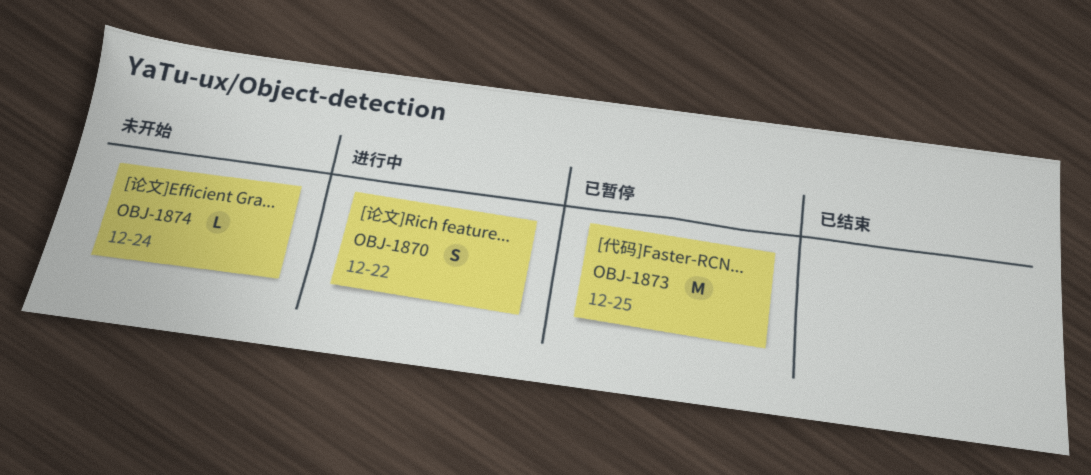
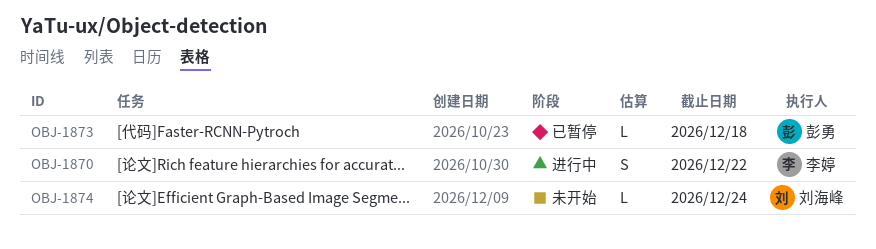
OBJ-1873, estimate: M -> L
OBJ-1873, due: Dec 25 -> Dec 18

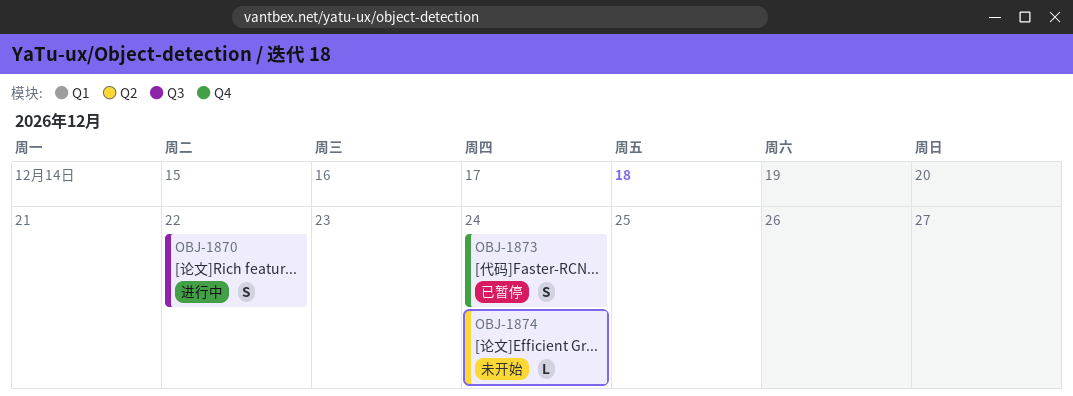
OBJ-1873, estimate: L -> S
OBJ-1873, due: Dec 18 -> Dec 24

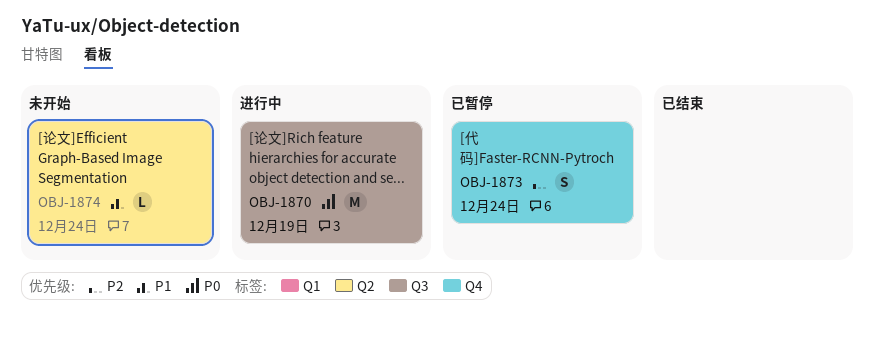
OBJ-1870, estimate: S -> M
OBJ-1870, due: Dec 22 -> Dec 19

